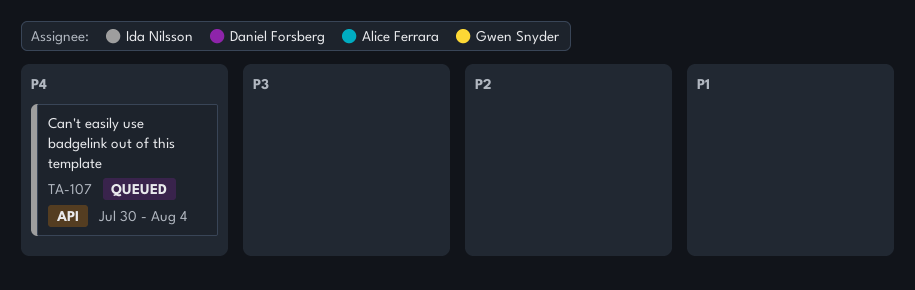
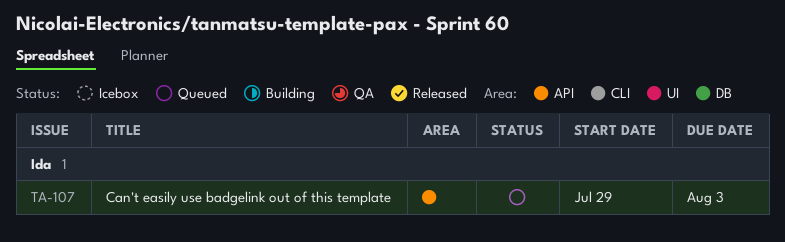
TA-107, start: Jul 30 -> Jul 29
TA-107, due: Aug 4 -> Aug 3

